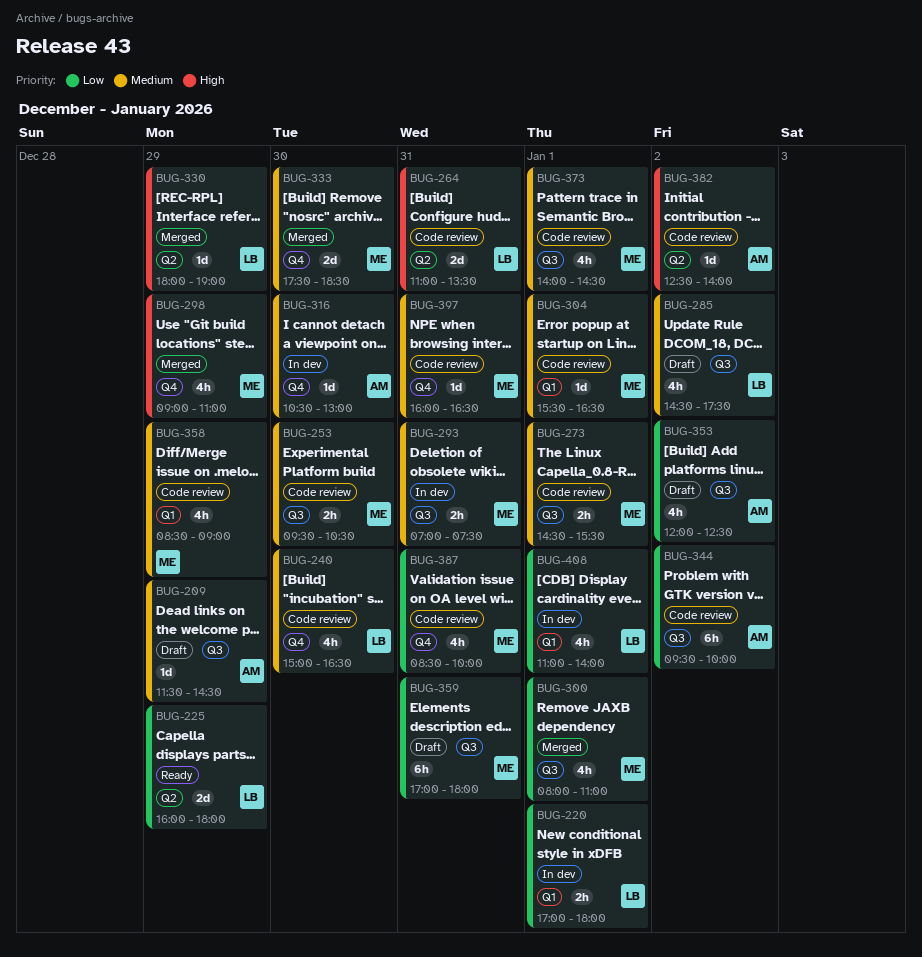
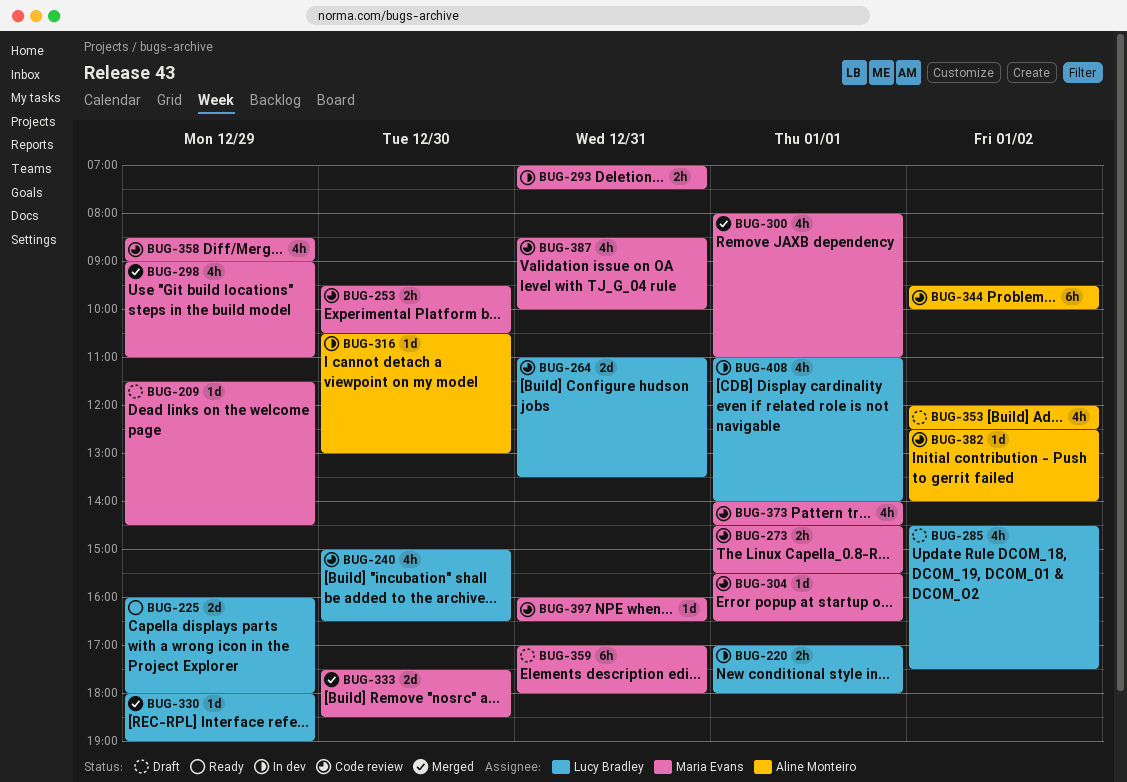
BUG-209, owner: Aline Monteiro -> Maria Evans

